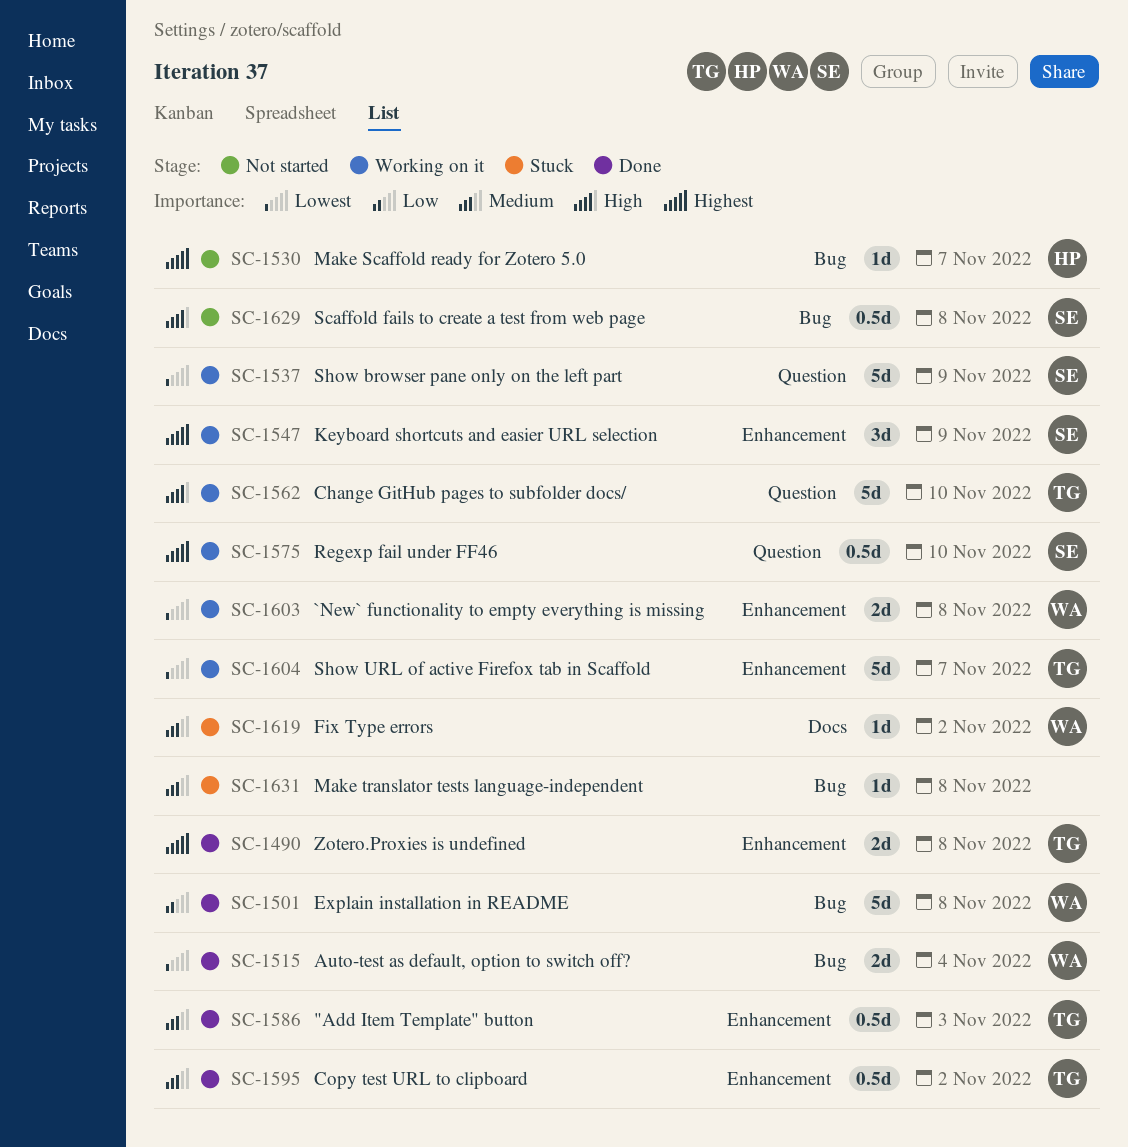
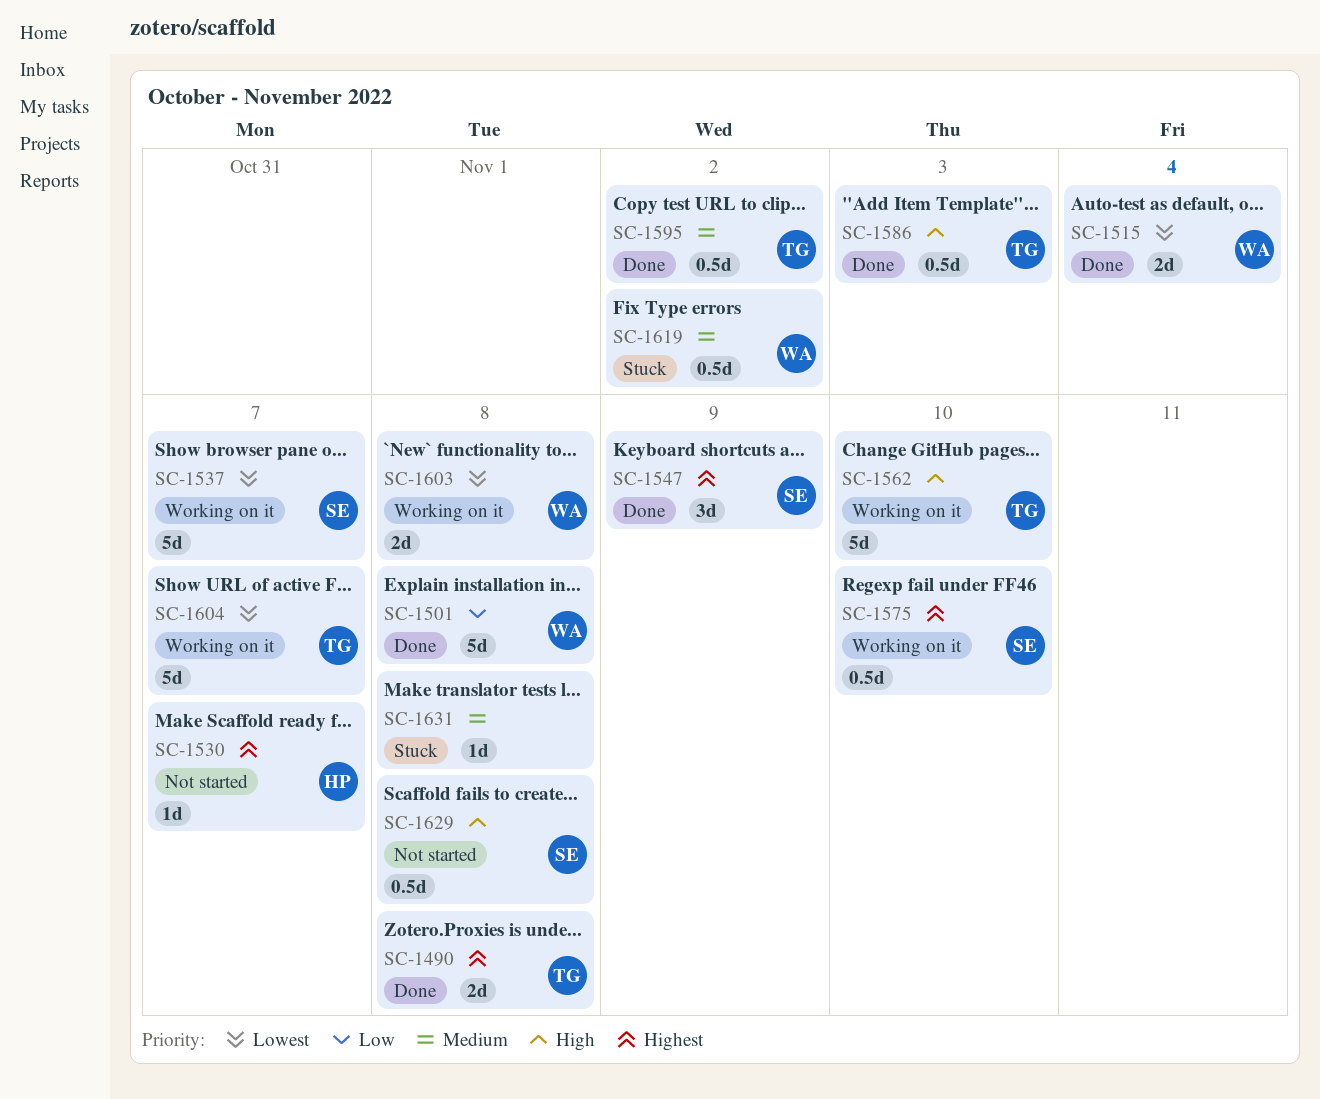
SC-1537, due: Nov 9 -> Nov 7
SC-1547, status: Working on it -> Done
SC-1586, priority: Medium -> High
SC-1619, estimate: 1d -> 0.5d

